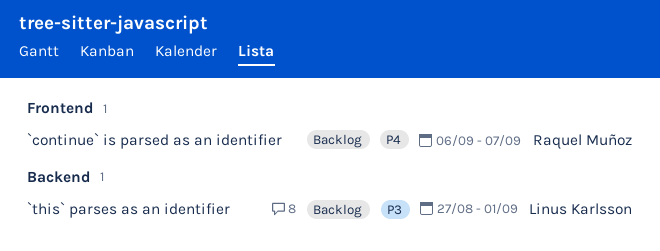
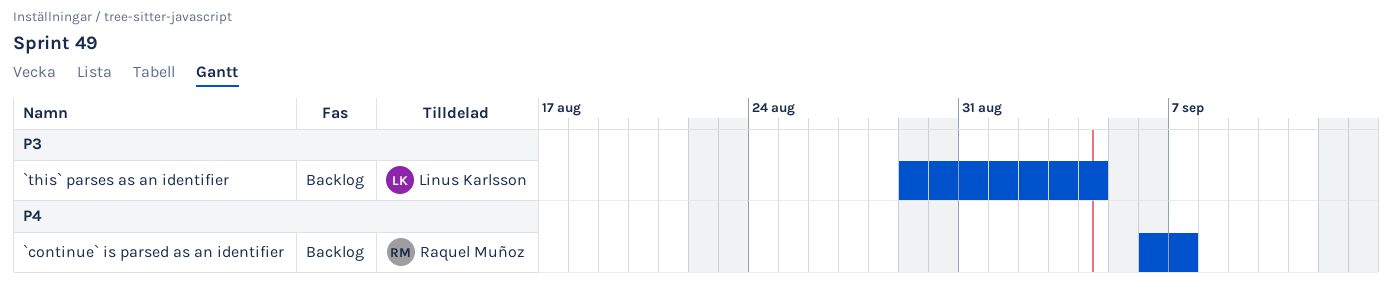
`this` parses as an identifier, start: Aug 27 -> Aug 29
`this` parses as an identifier, due: Sep 1 -> Sep 4

